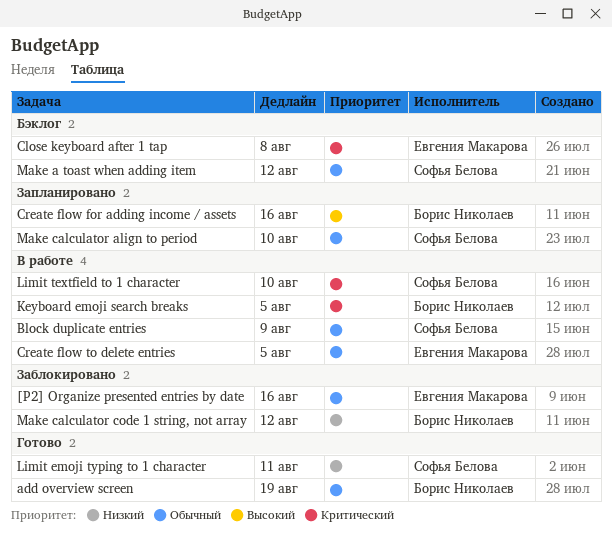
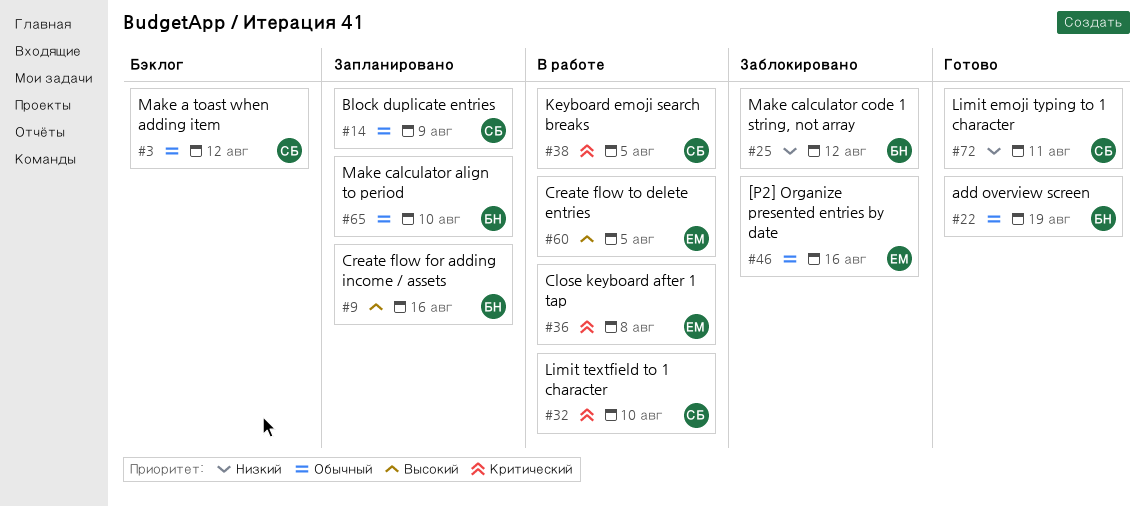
Block duplicate entries, status: В работе -> Запланировано
Close keyboard after 1 tap, status: Бэклог -> В работе
Create flow to delete entries, priority: Обычный -> Высокий
Keyboard emoji search breaks, owner: Борис Николаев -> Софья Белова
Make calculator align to period, owner: Софья Белова -> Борис Николаев

